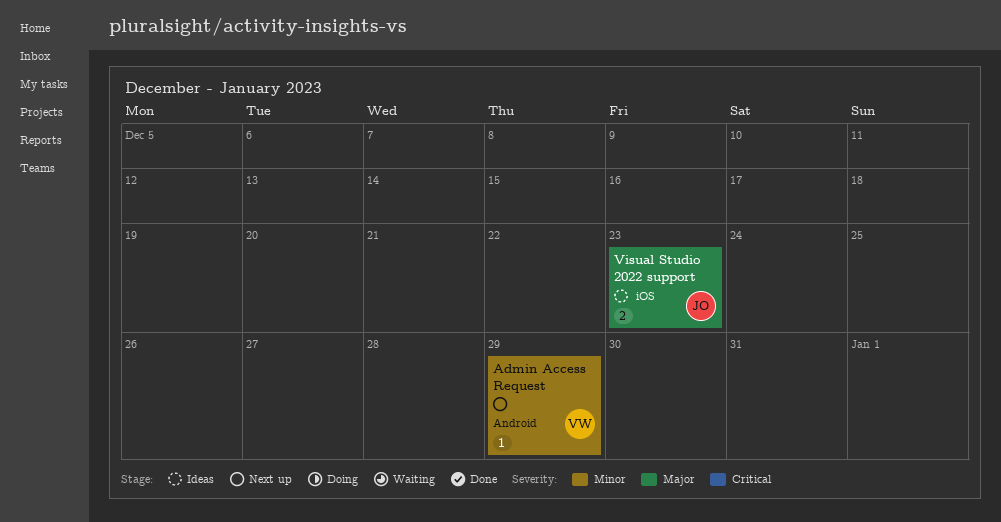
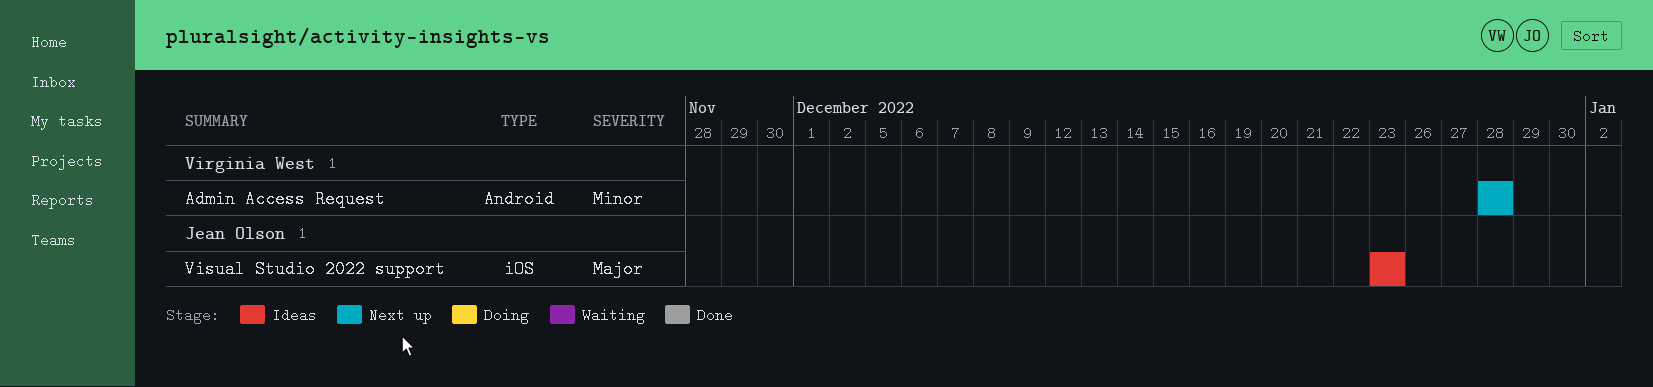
Admin Access Request, due: Dec 29 -> Dec 28

